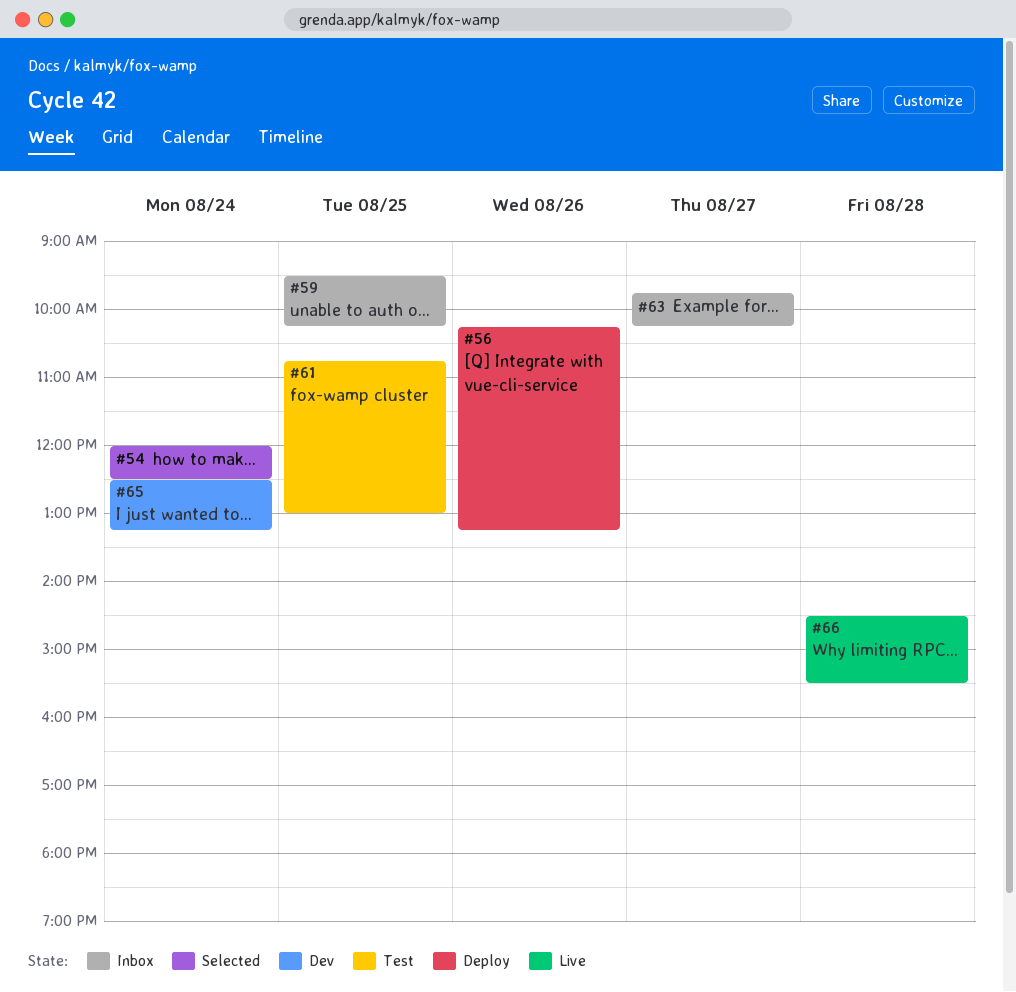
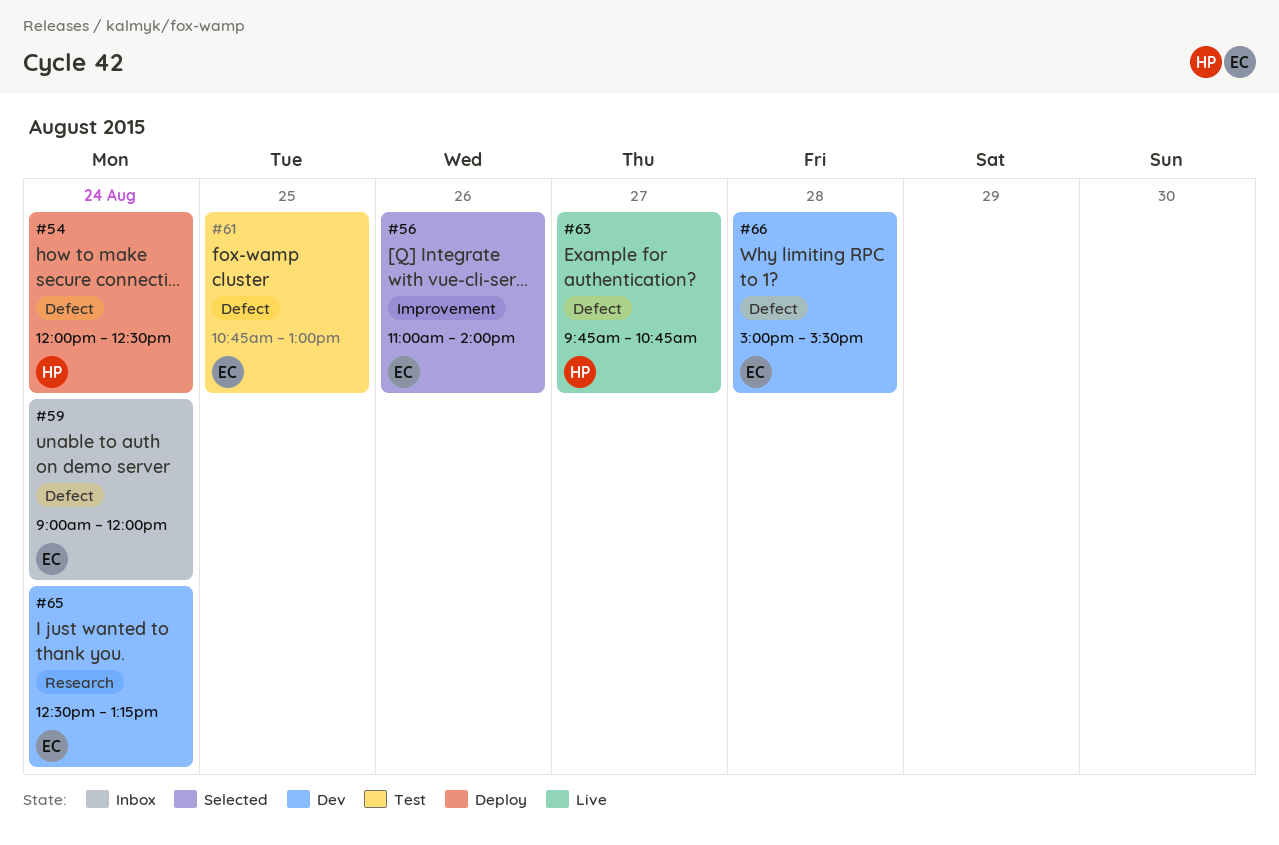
#54, status: Selected -> Deploy
#56, status: Deploy -> Selected
#56, begins: 10:15 -> 11:00
#56, ends: 13:15 -> 14:00
#59, day: Aug 25 -> Aug 24
#59, begins: 09:30 -> 09:00
#59, ends: 10:15 -> 12:00
#63, status: Inbox -> Live
#63, ends: 10:15 -> 10:45
#66, status: Live -> Dev
#66, begins: 14:30 -> 15:00

